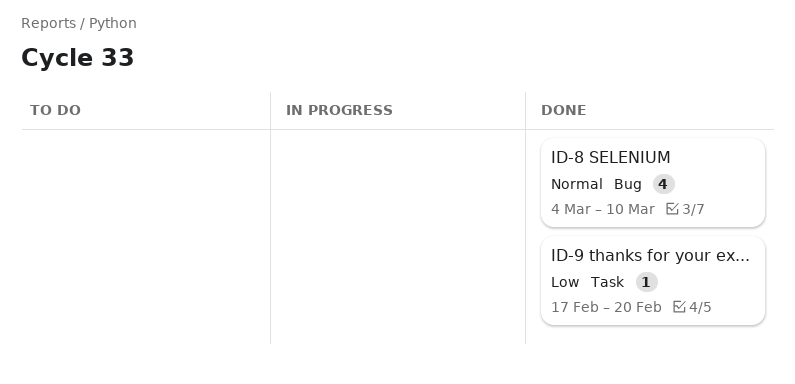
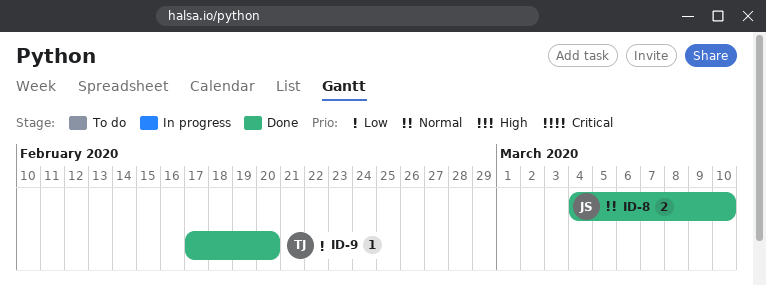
ID-8, estimate: 4 -> 2

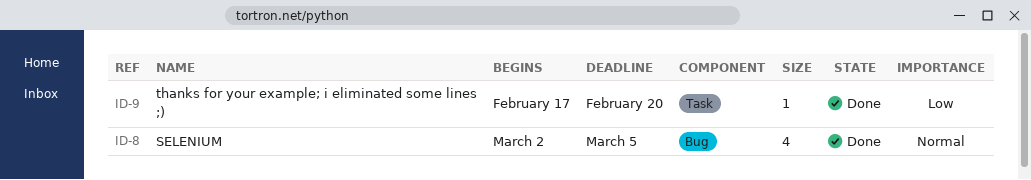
ID-8, estimate: 2 -> 4
ID-8, start: Mar 4 -> Mar 2
ID-8, due: Mar 10 -> Mar 5

